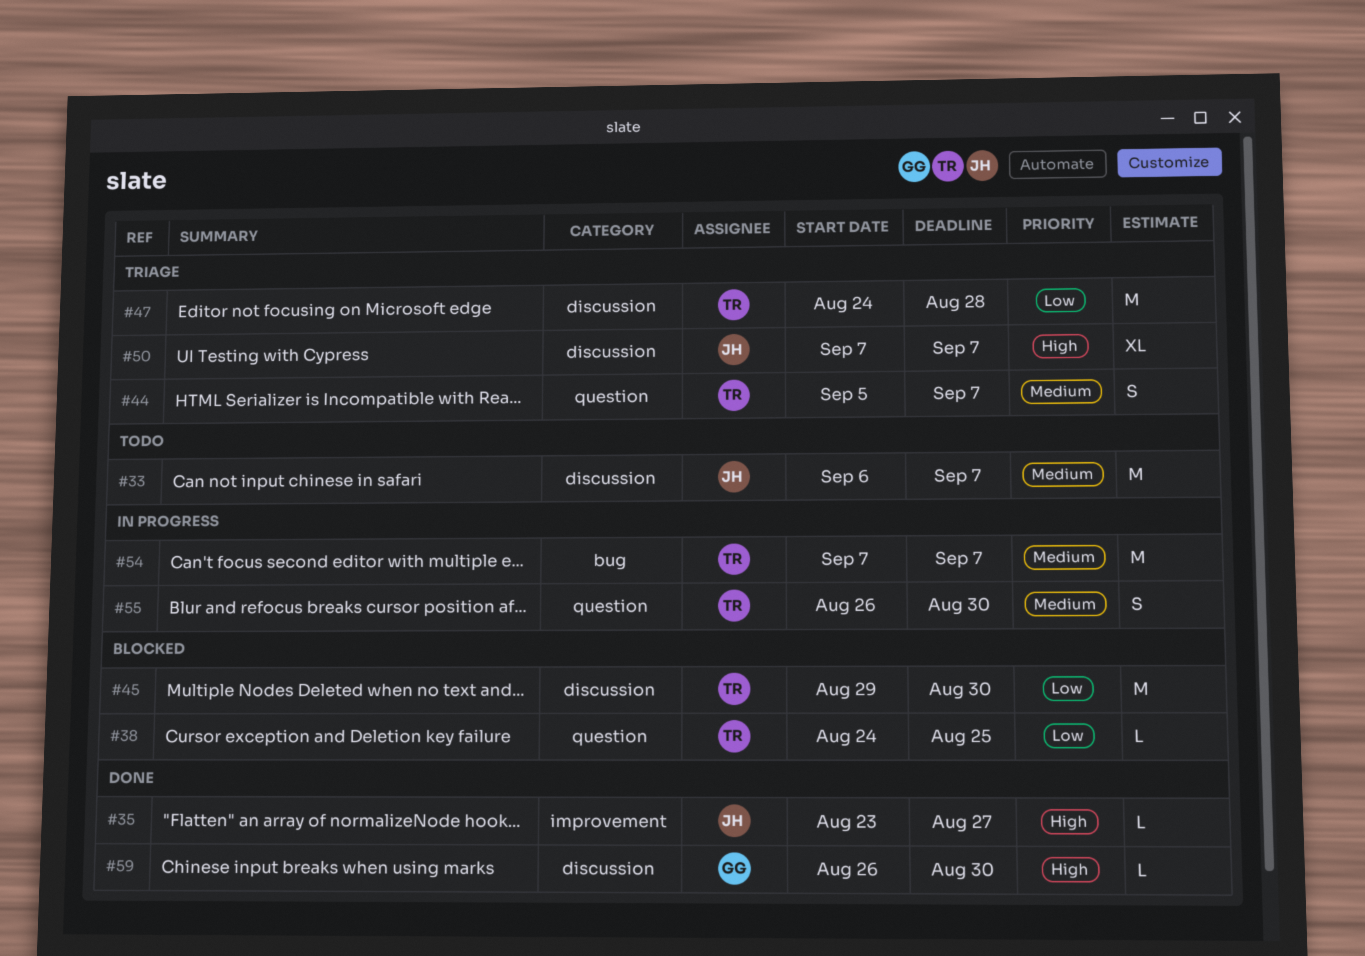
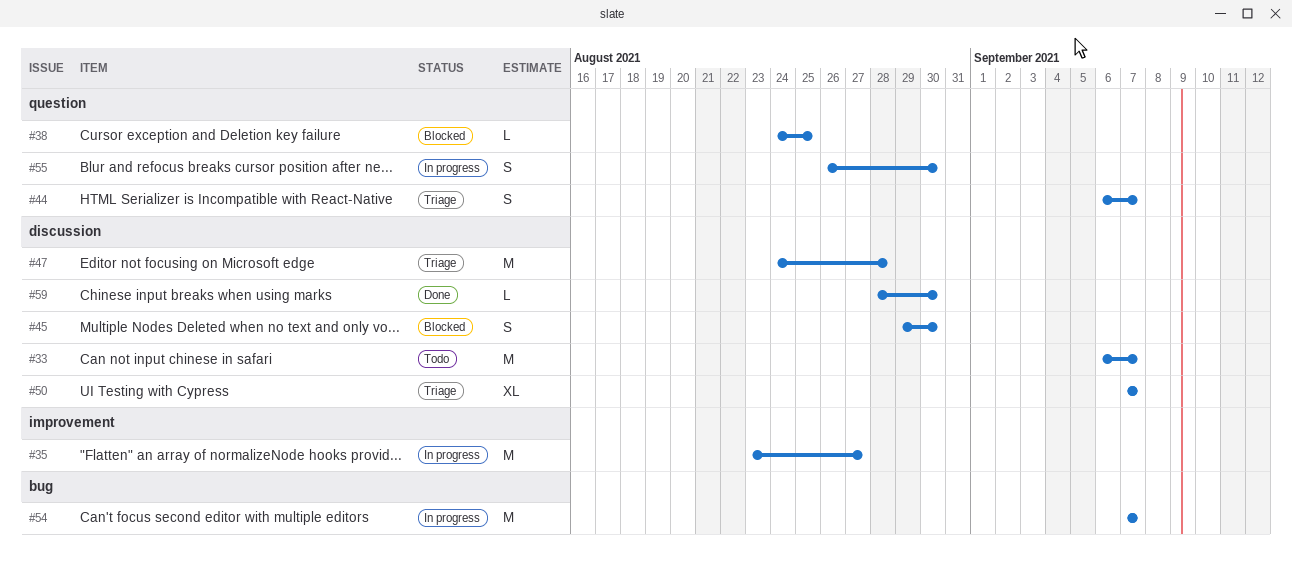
#35, status: Done -> In progress
#35, estimate: L -> M
#44, start: Sep 5 -> Sep 6
#45, estimate: M -> S
#59, start: Aug 26 -> Aug 28

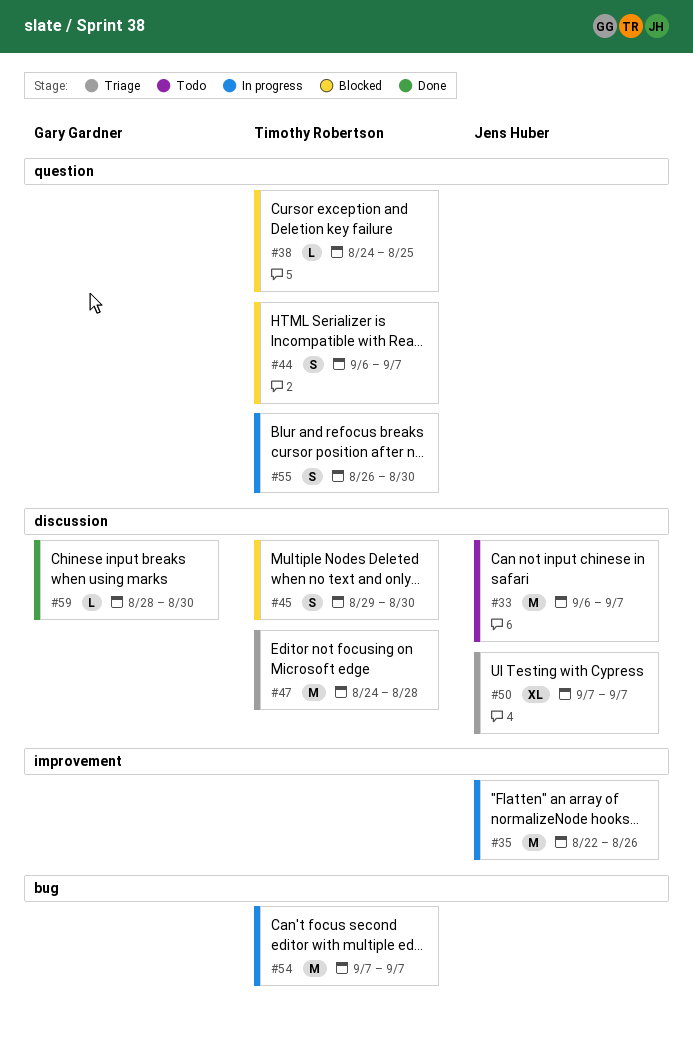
#35, start: Aug 23 -> Aug 22
#35, due: Aug 27 -> Aug 26
#44, status: Triage -> Blocked

